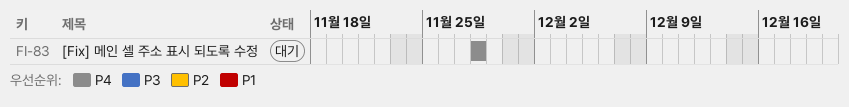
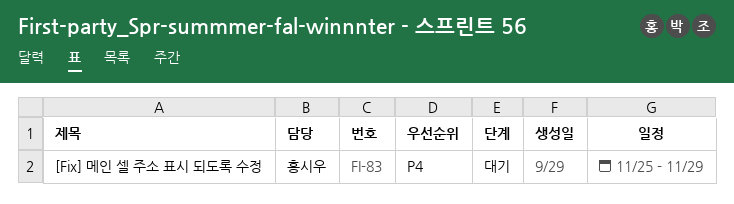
FI-83, start: Nov 28 -> Nov 25
FI-83, due: Nov 28 -> Nov 29

